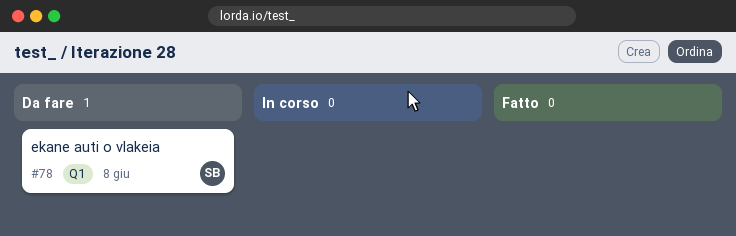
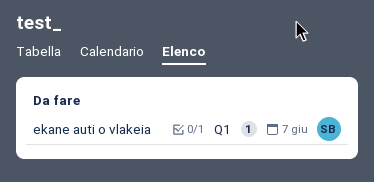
ekane auti o vlakeia, due: Jun 8 -> Jun 7

